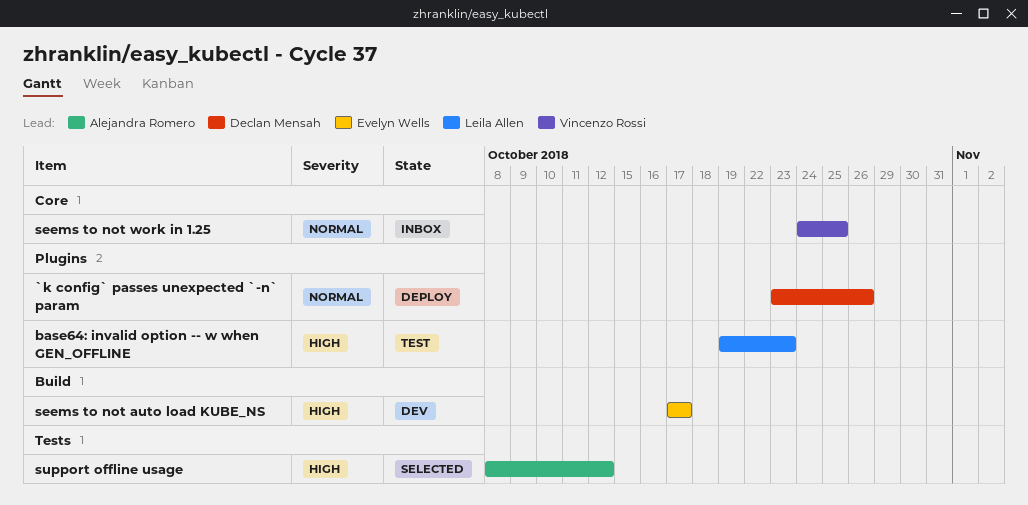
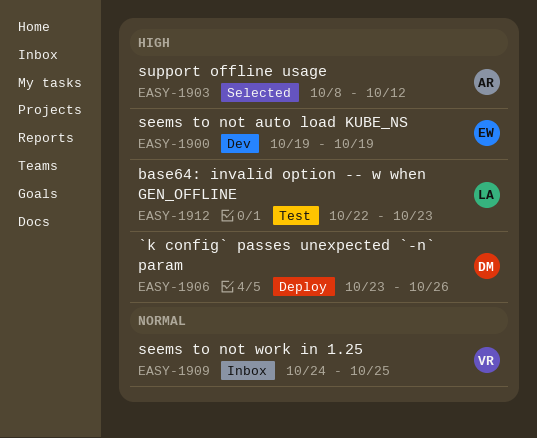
`k config` passes unexpected `-n` param, priority: Normal -> High
base64: invalid option -- w when GEN_OFFLINE, start: Oct 19 -> Oct 22
seems to not auto load KUBE_NS, start: Oct 17 -> Oct 19
seems to not auto load KUBE_NS, due: Oct 17 -> Oct 19

